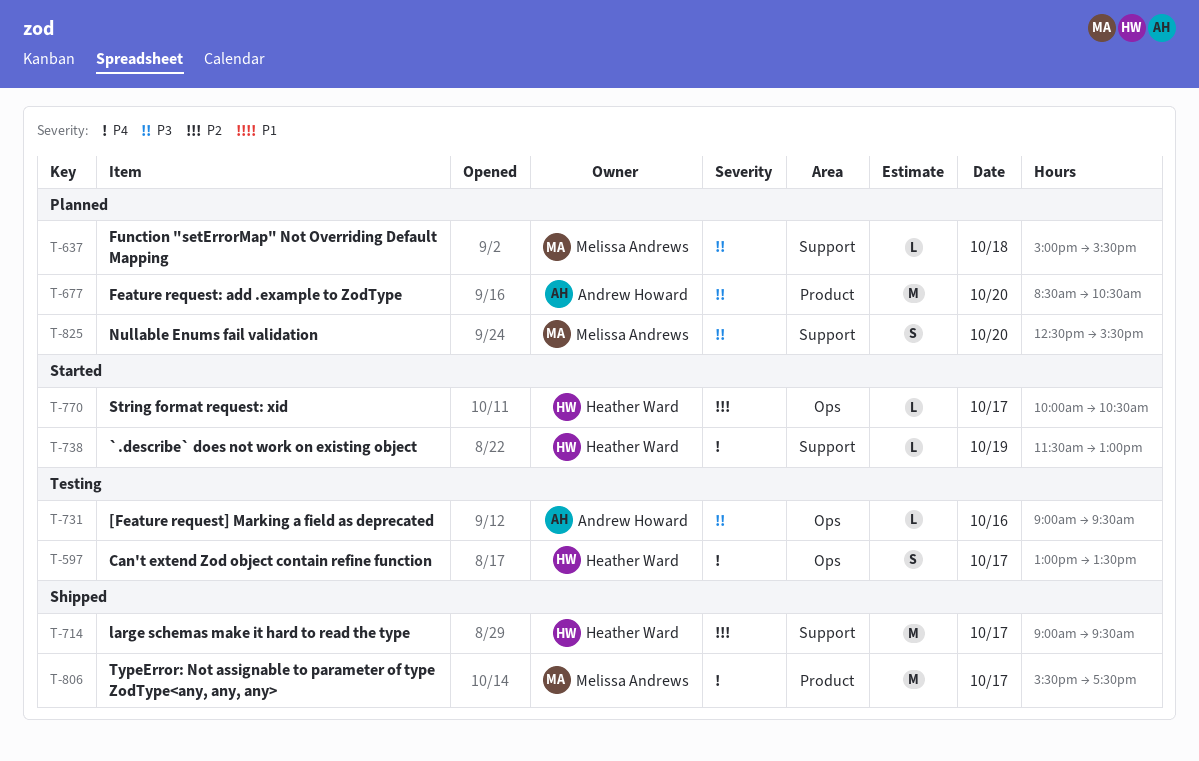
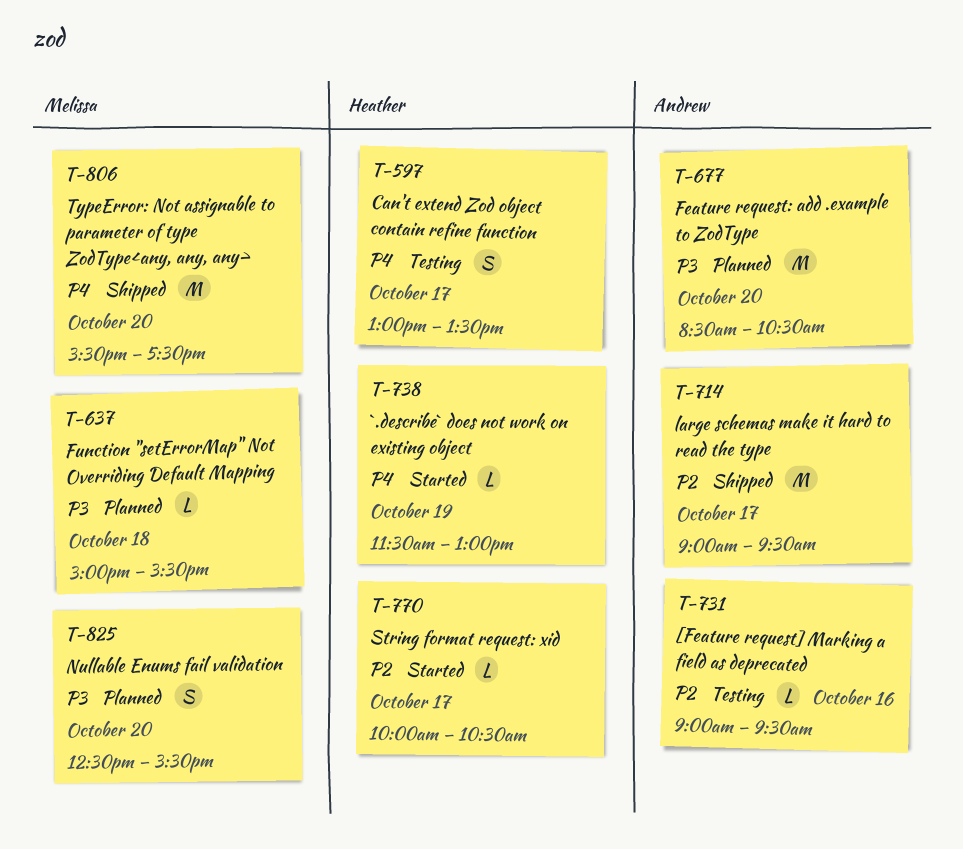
T-714, owner: Heather Ward -> Andrew Howard
T-731, priority: P3 -> P2
T-806, day: Oct 17 -> Oct 20

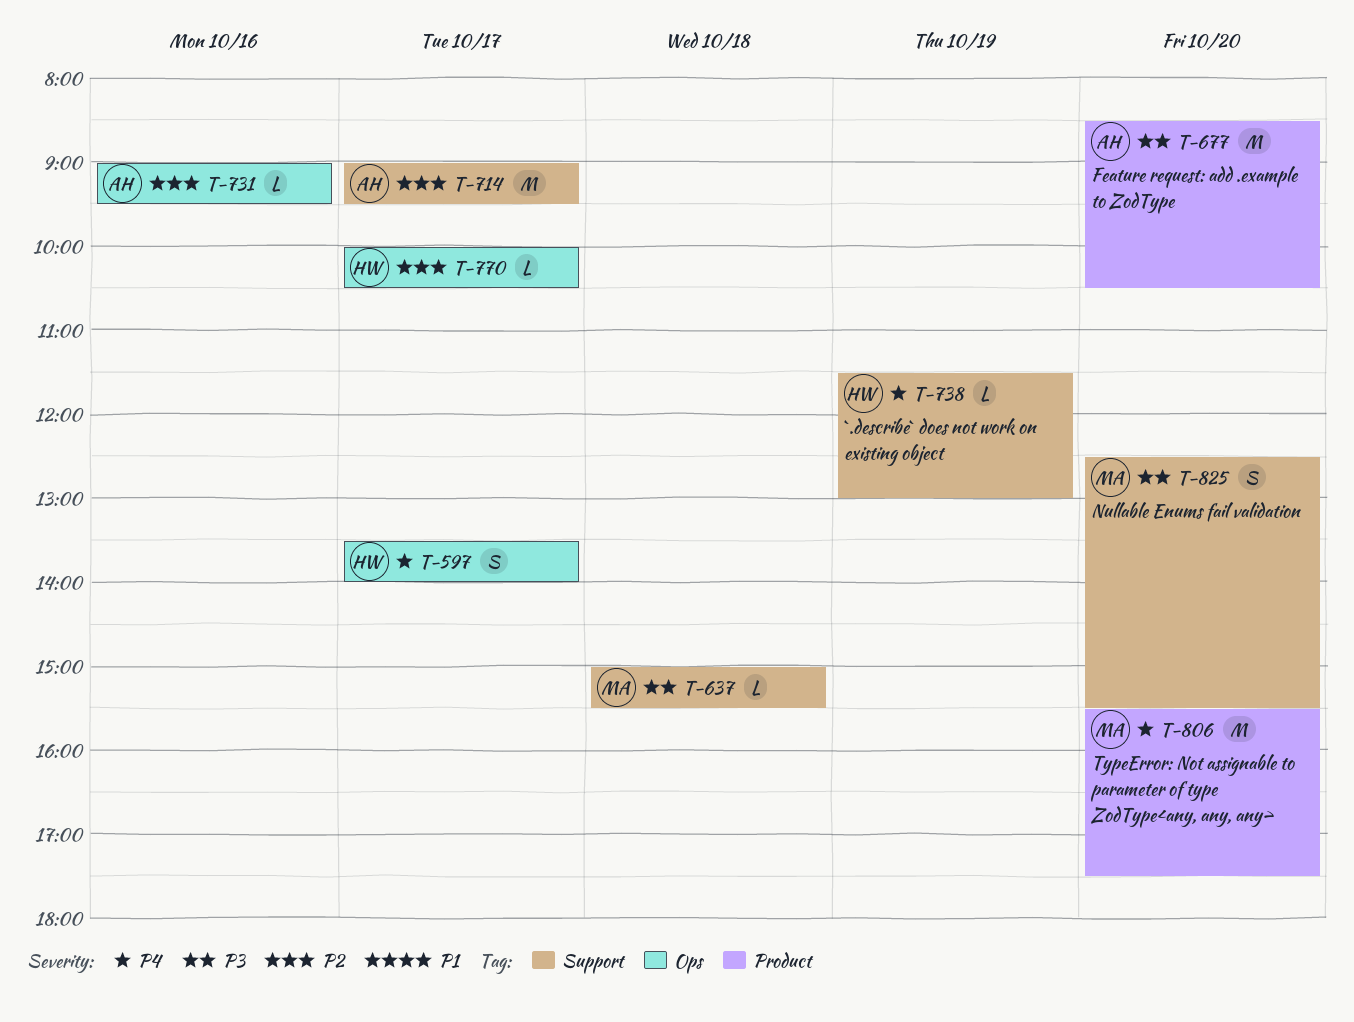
T-597, begins: 13:00 -> 13:30
T-597, ends: 13:30 -> 14:00

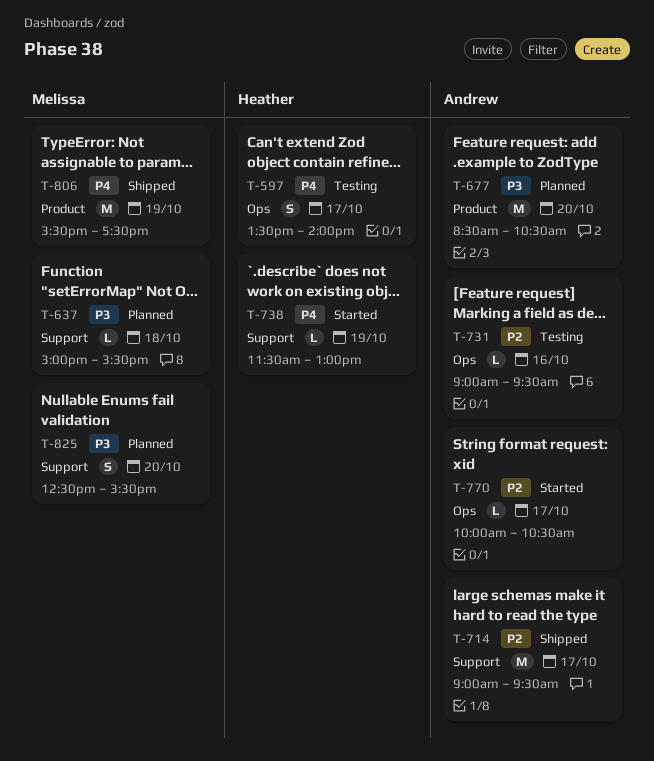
T-770, owner: Heather -> Andrew
T-806, day: Oct 20 -> Oct 19

